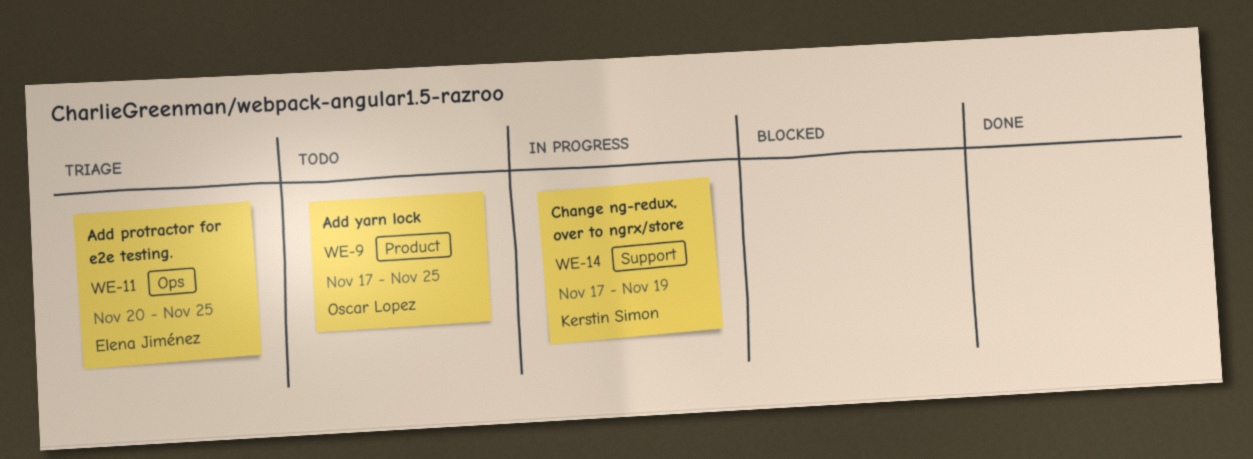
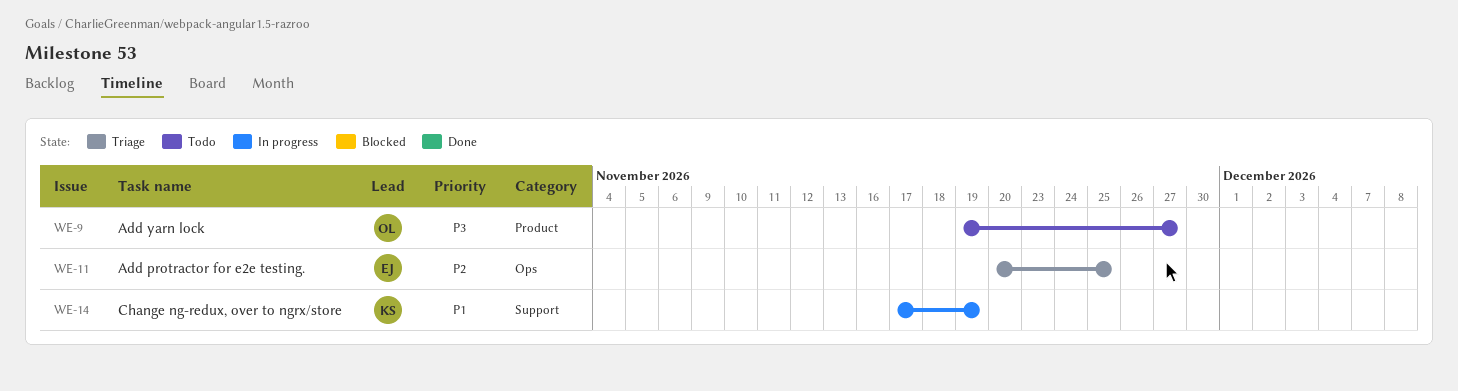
WE-9, start: Nov 17 -> Nov 19
WE-9, due: Nov 25 -> Nov 27

